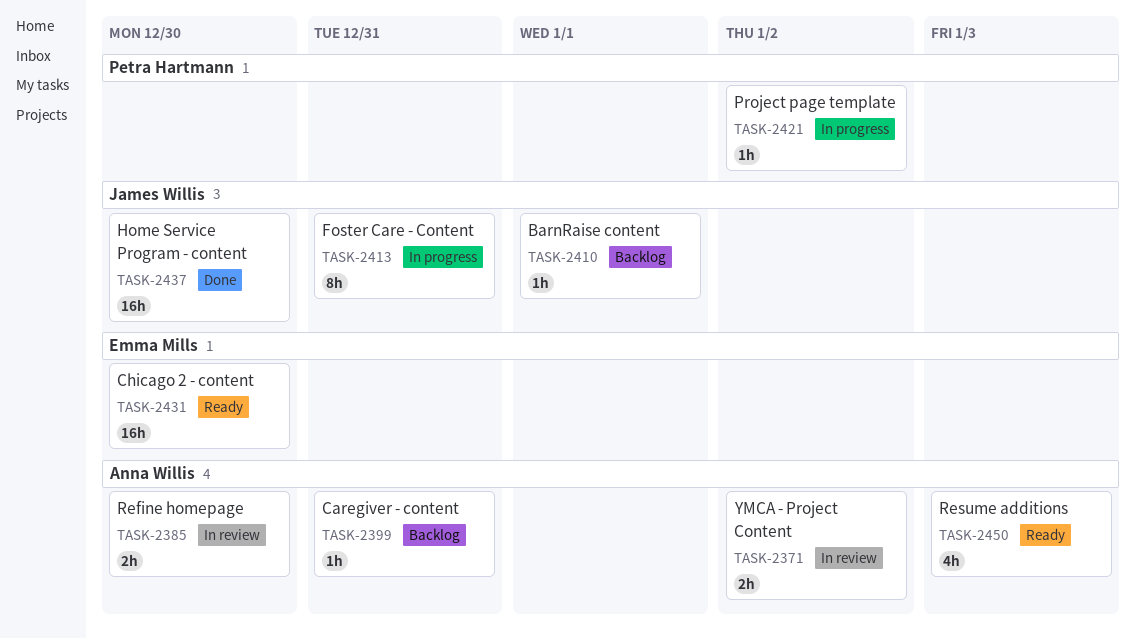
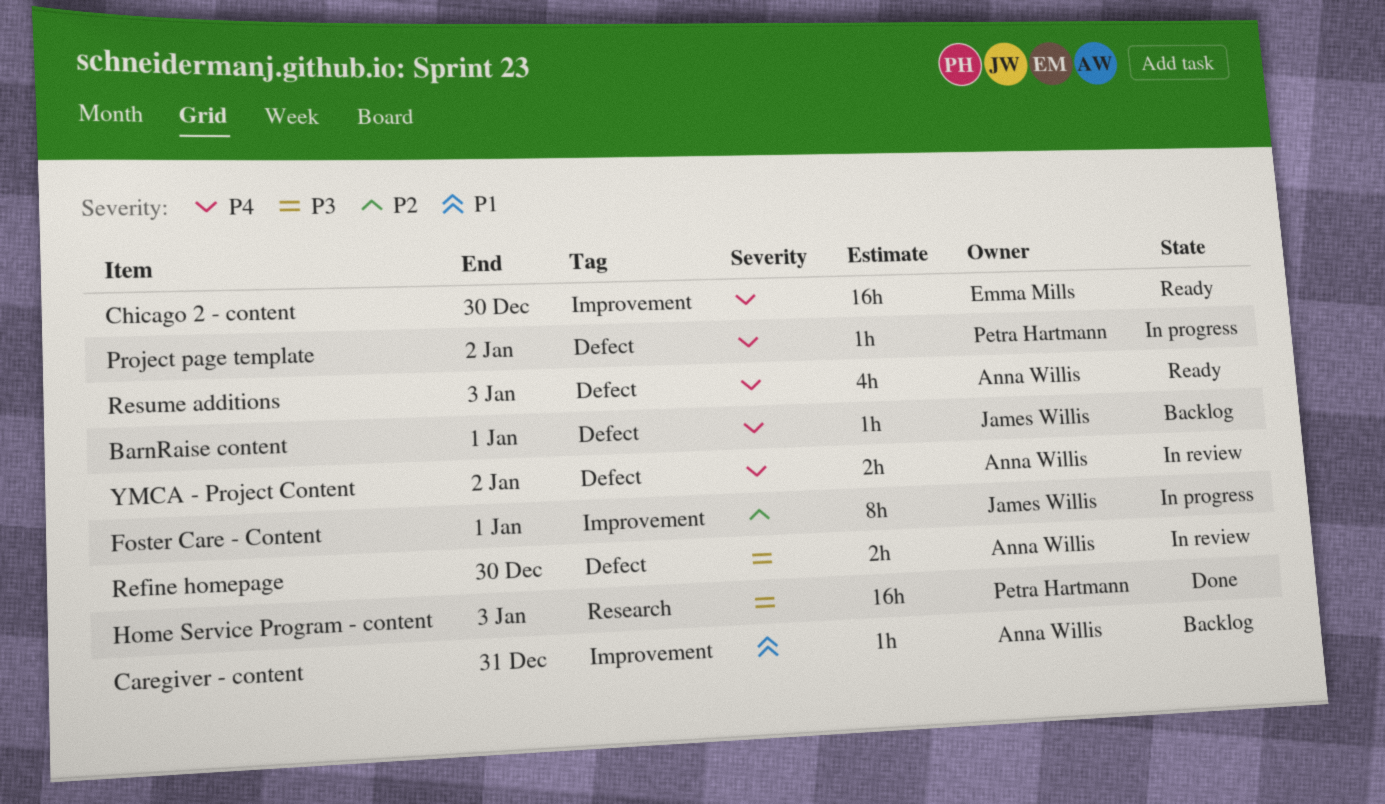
Foster Care - Content, due: Dec 31 -> Jan 1
Home Service Program - content, owner: James Willis -> Petra Hartmann
Home Service Program - content, due: Dec 30 -> Jan 3

